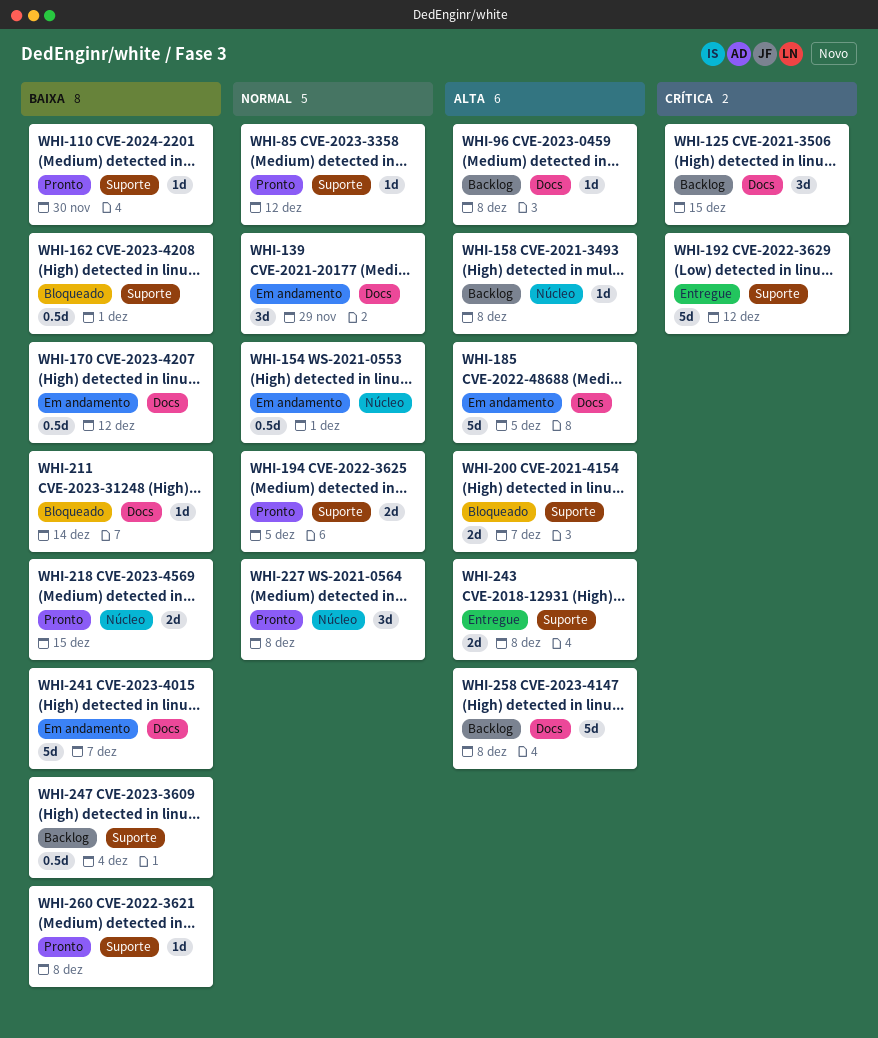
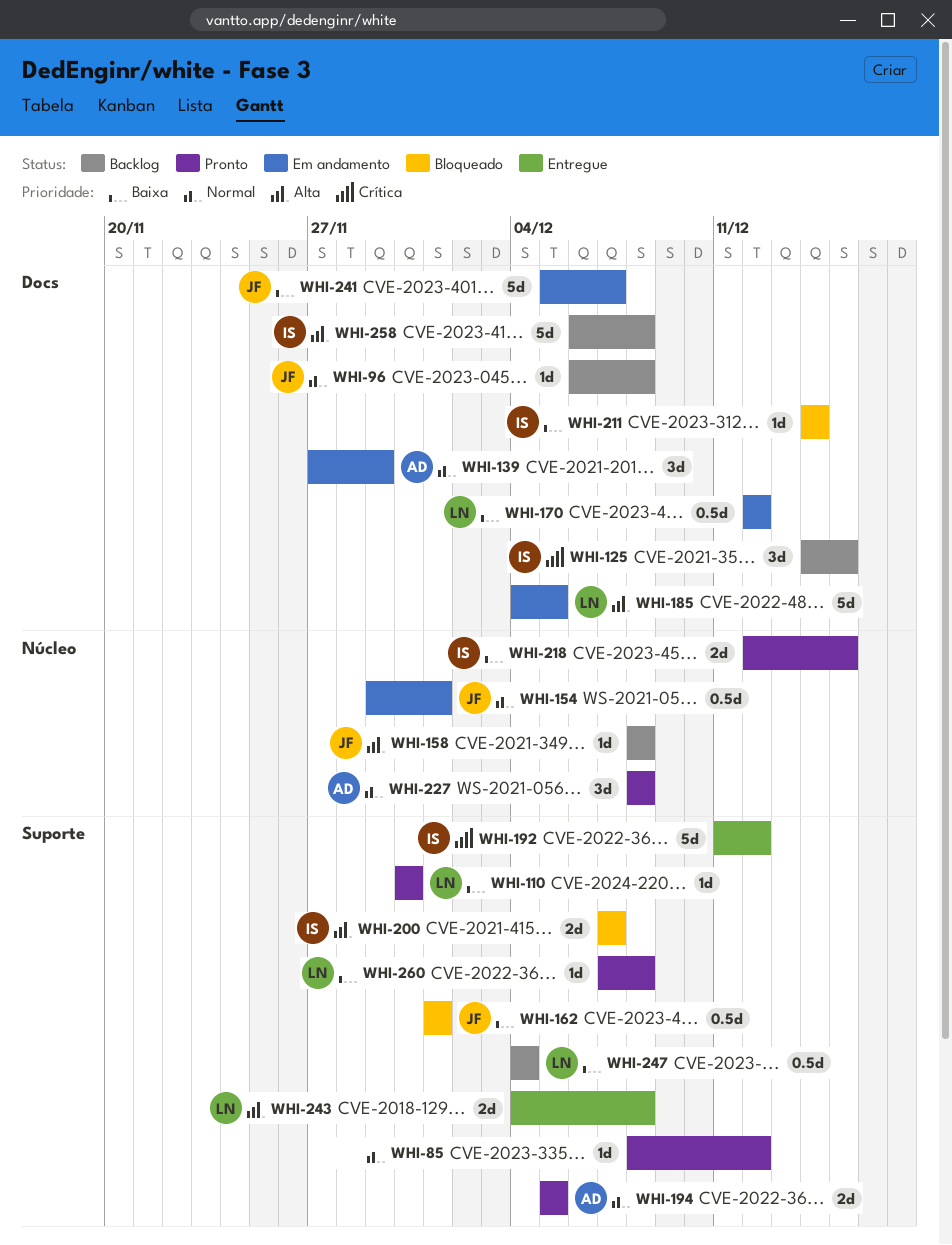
WHI-96, priority: Alta -> Normal

